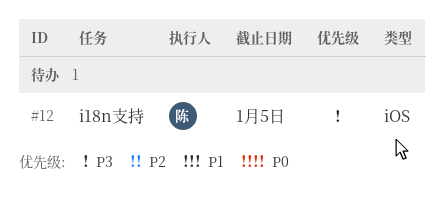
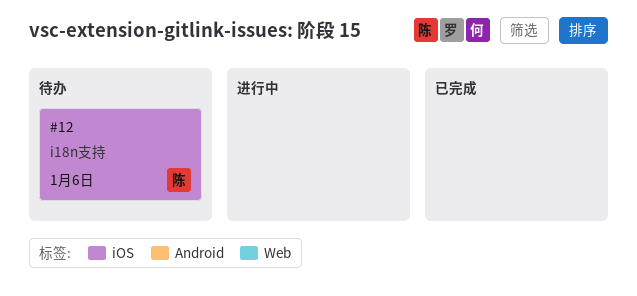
#12, due: Jan 5 -> Jan 6

